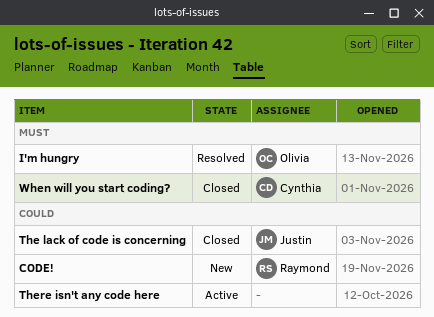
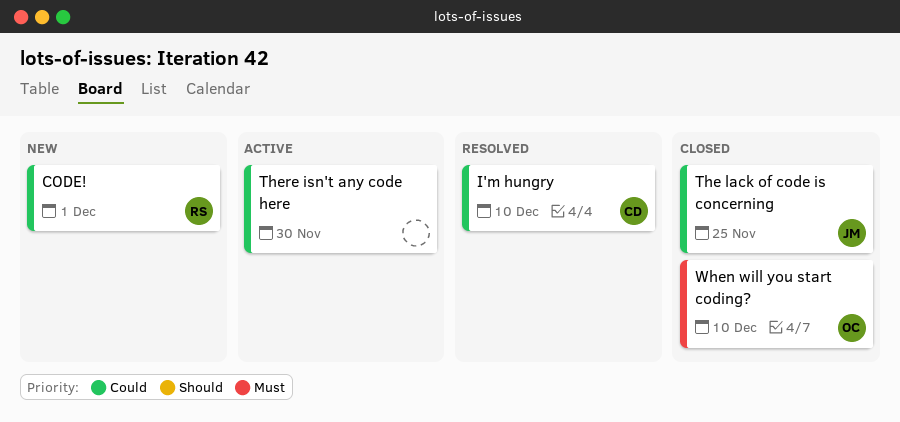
I'm hungry, owner: Olivia -> Cynthia
I'm hungry, priority: Must -> Could
When will you start coding?, owner: Cynthia -> Olivia

